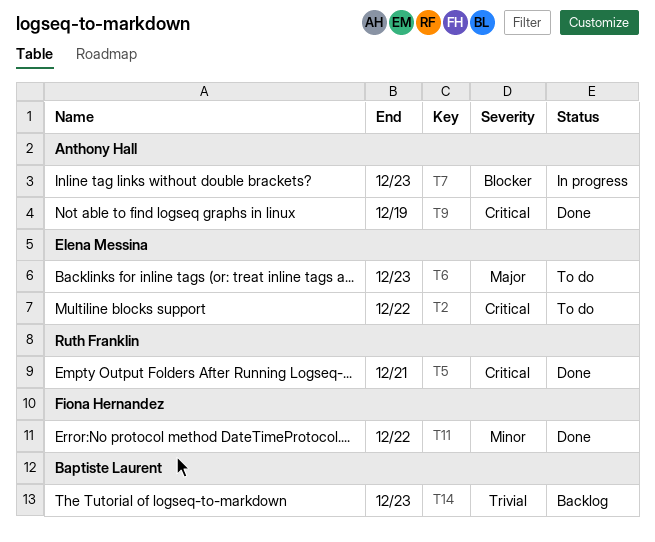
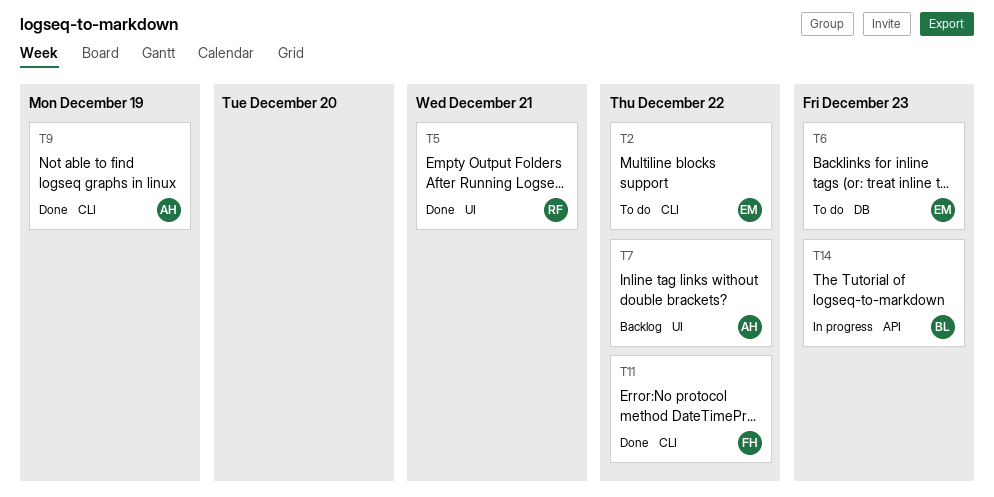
T7, status: In progress -> Backlog
T7, due: Dec 23 -> Dec 22
T14, status: Backlog -> In progress

